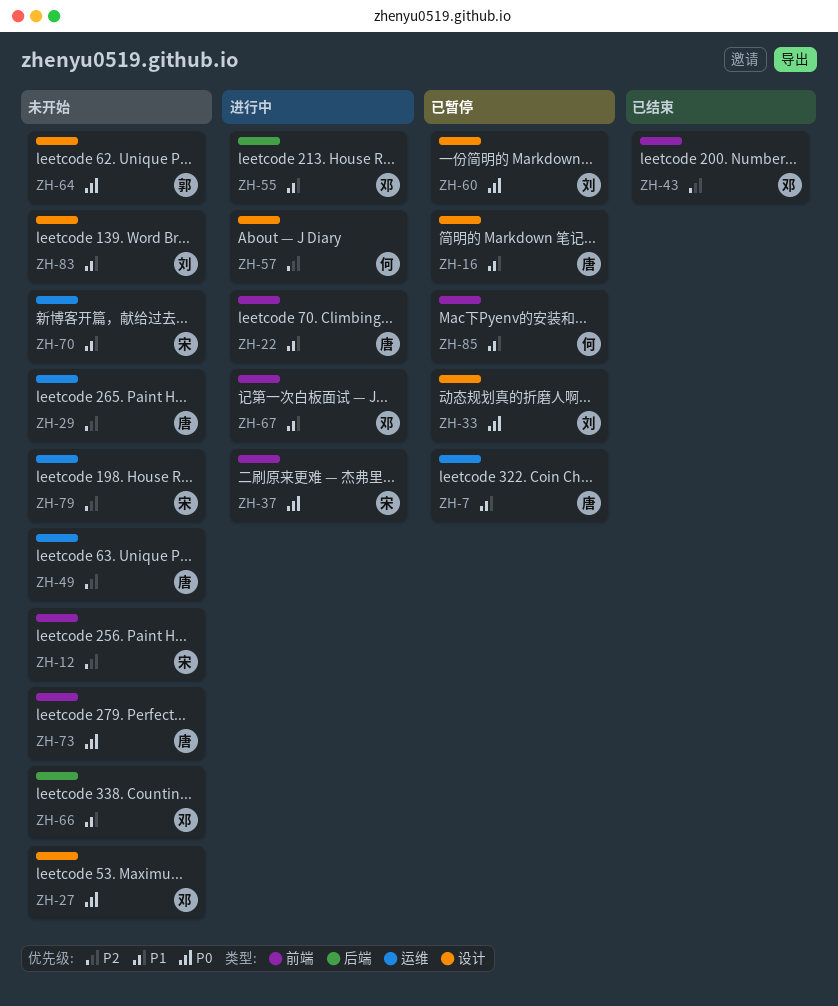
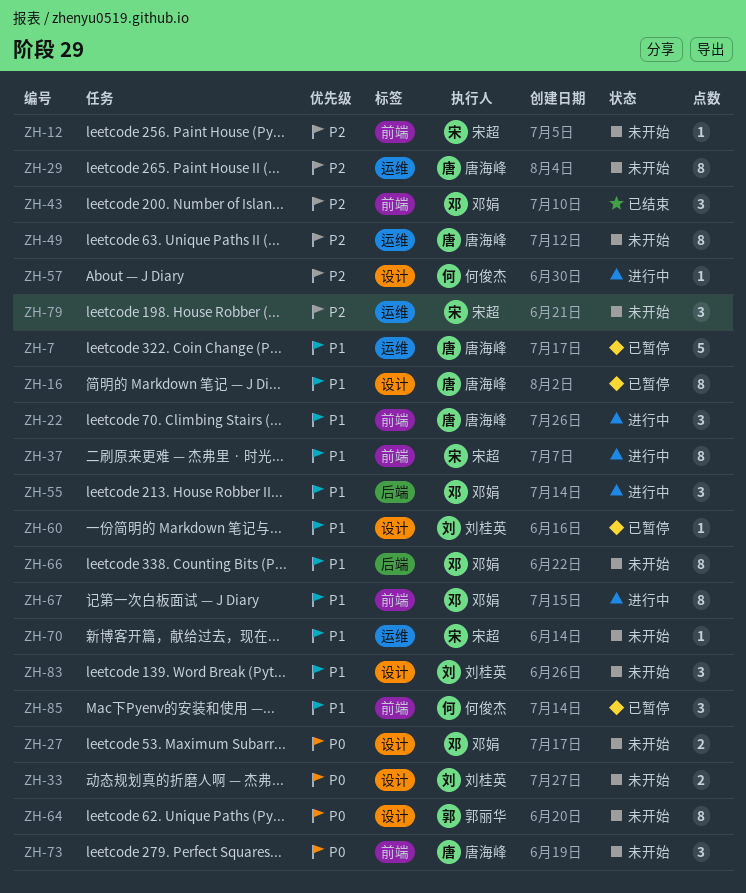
ZH-33, status: 已暂停 -> 未开始
ZH-37, priority: P0 -> P1
ZH-60, priority: P0 -> P1

